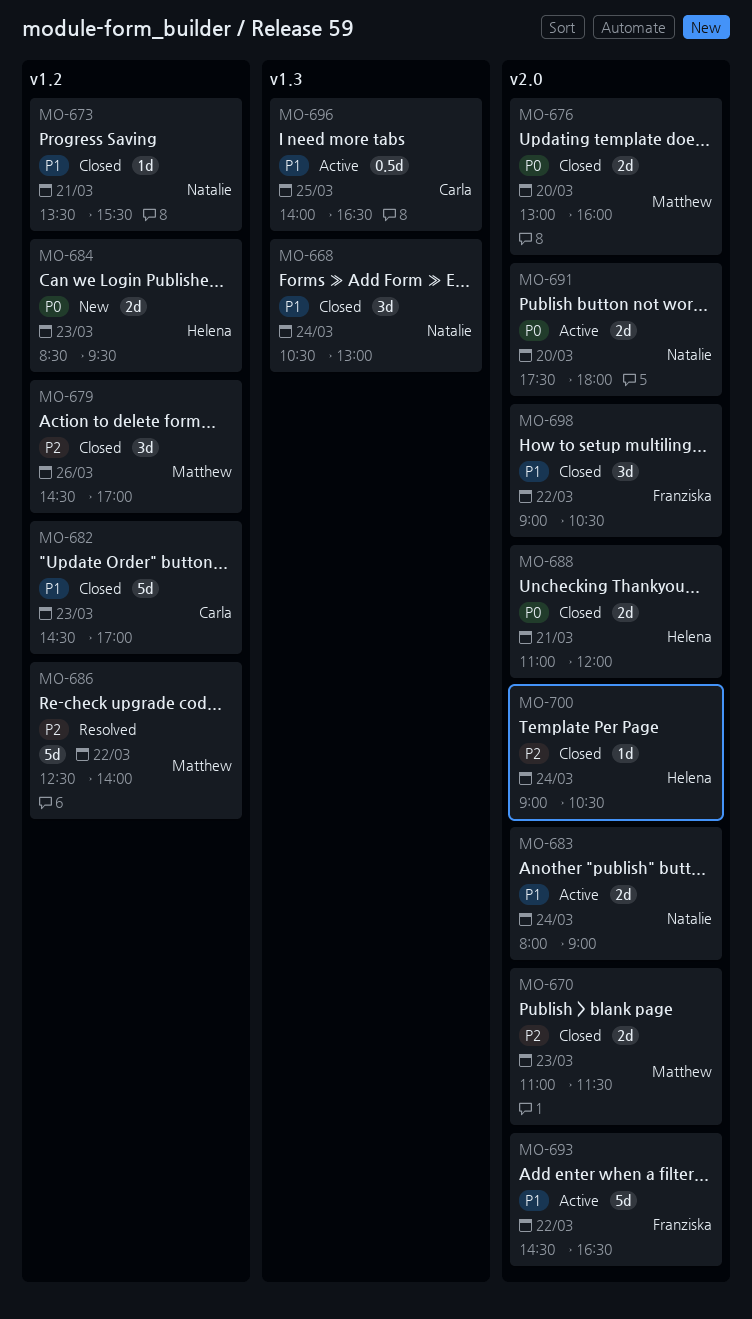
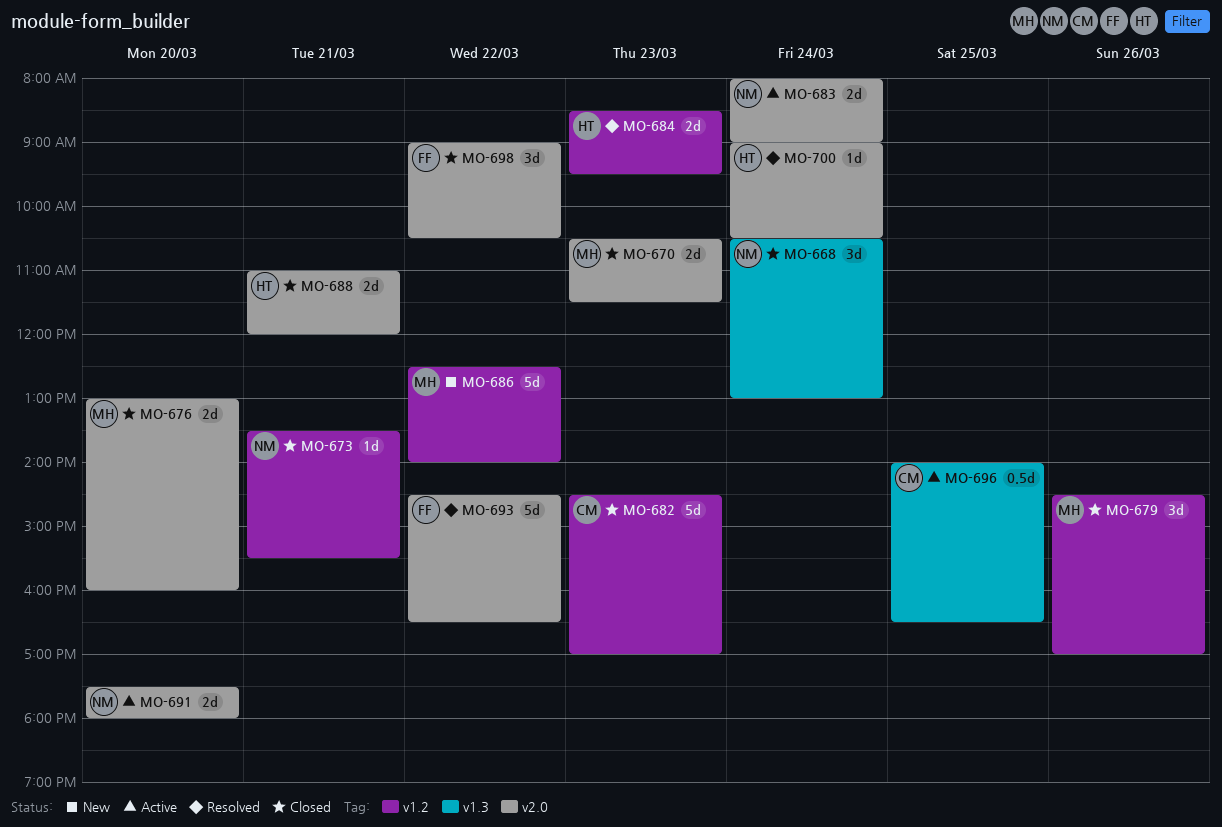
MO-670, begins: 11:00 -> 10:30
MO-684, status: New -> Resolved
MO-686, status: Resolved -> New
MO-693, status: Active -> Resolved
MO-700, status: Closed -> Resolved

